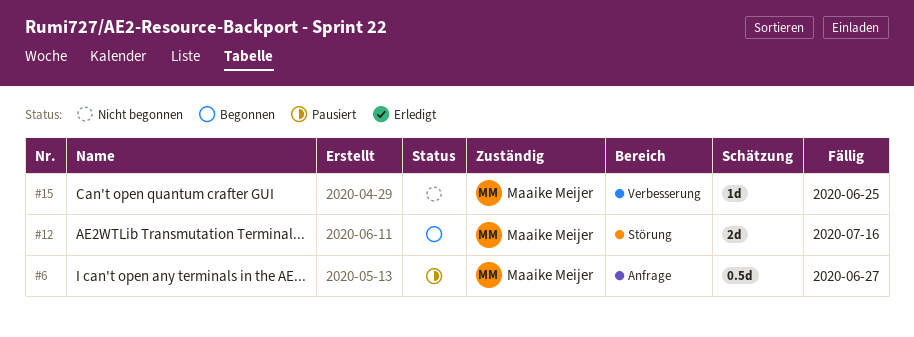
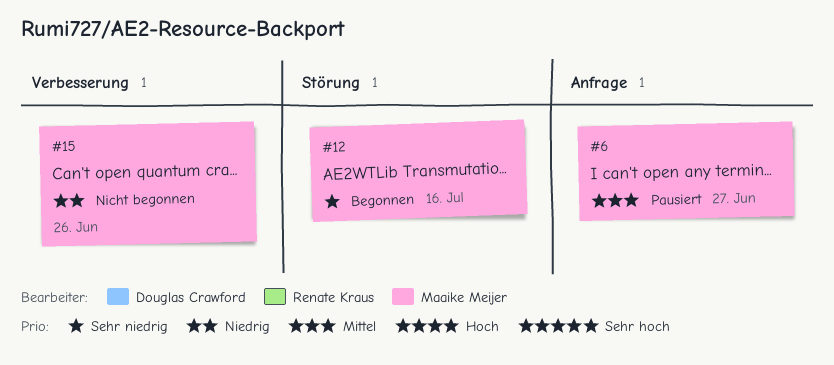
#15, due: Jun 25 -> Jun 26

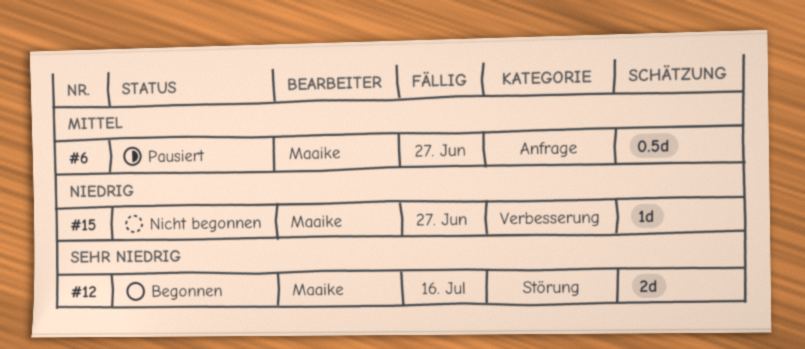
#15, due: Jun 26 -> Jun 27

